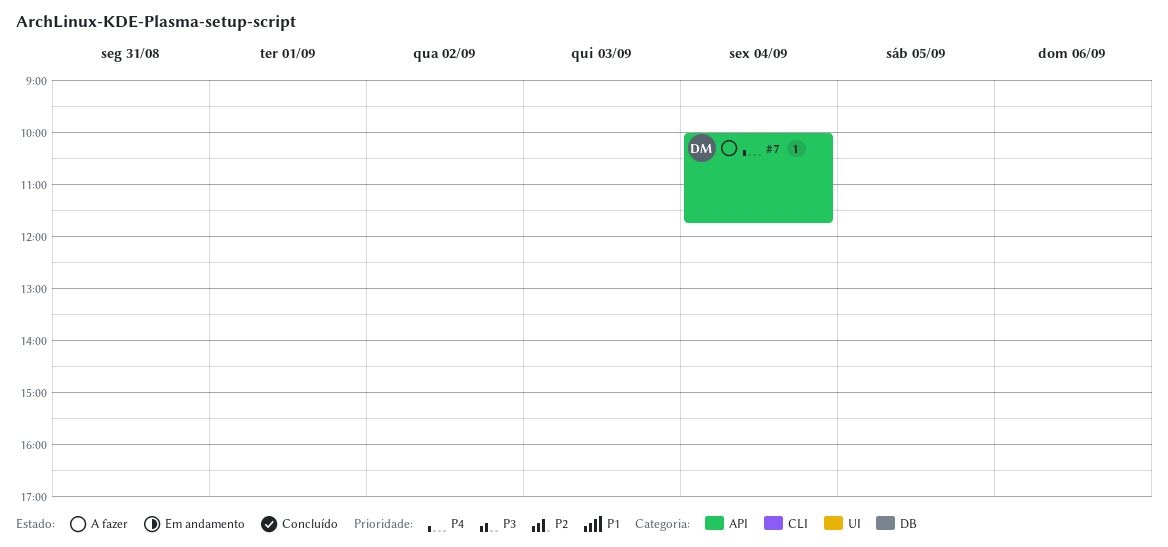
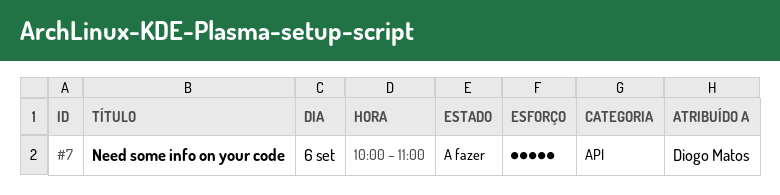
#7, estimate: 1 -> 5
#7, day: Sep 4 -> Sep 6
#7, ends: 11:45 -> 11:00

